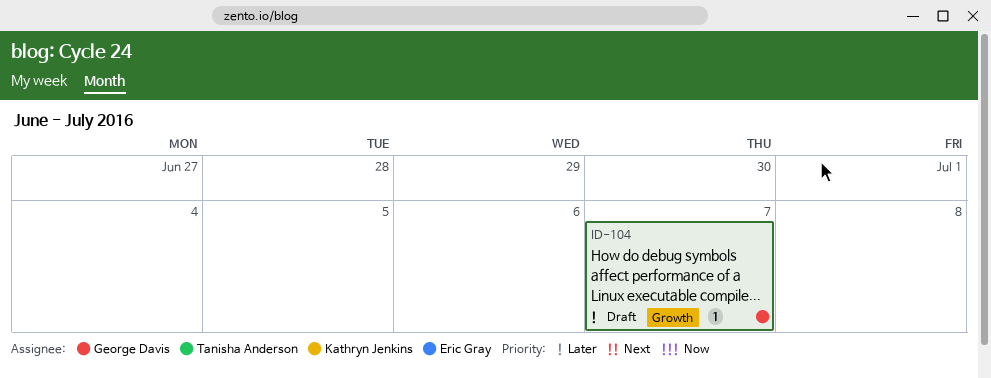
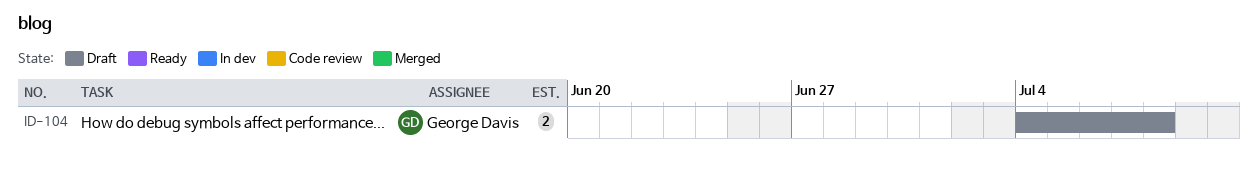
ID-104, estimate: 1 -> 2
ID-104, due: Jul 7 -> Jul 8

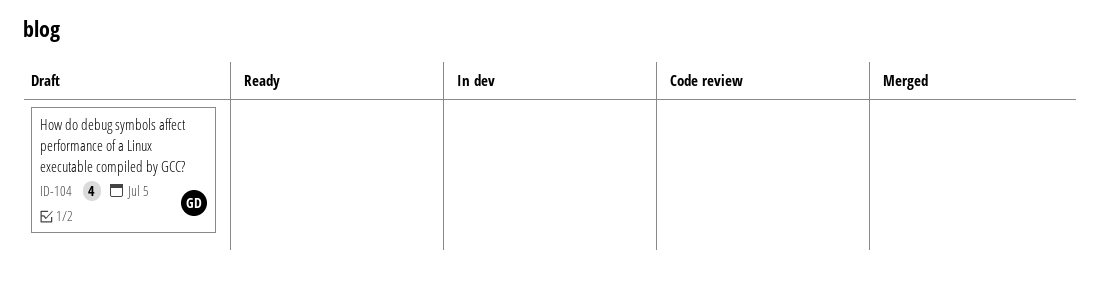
ID-104, estimate: 2 -> 4
ID-104, due: Jul 8 -> Jul 5

